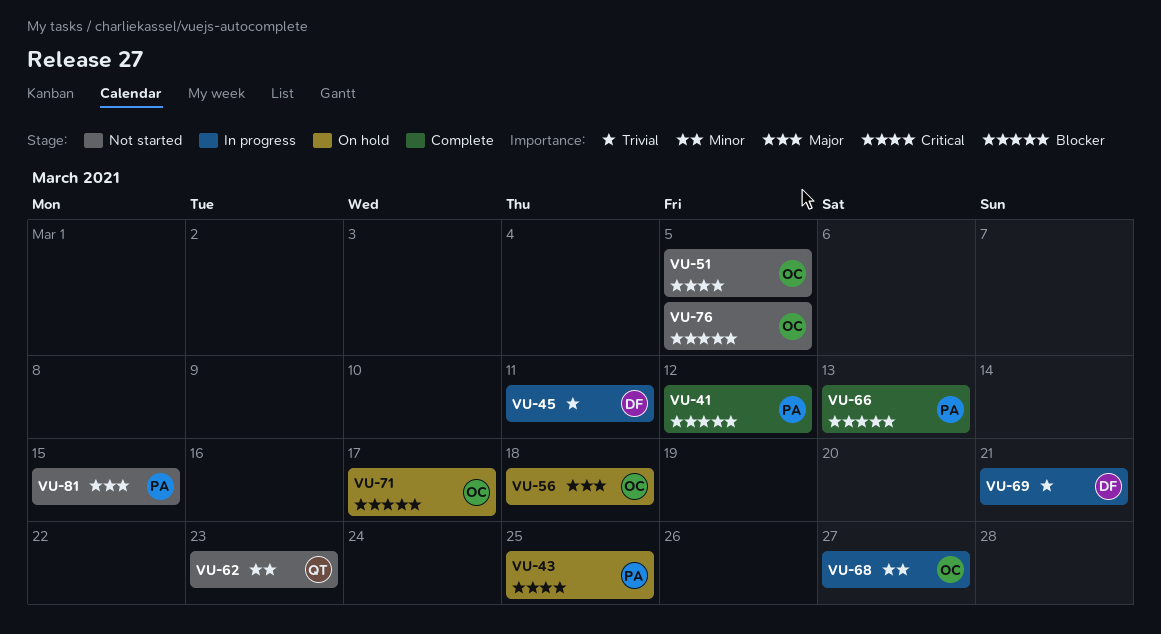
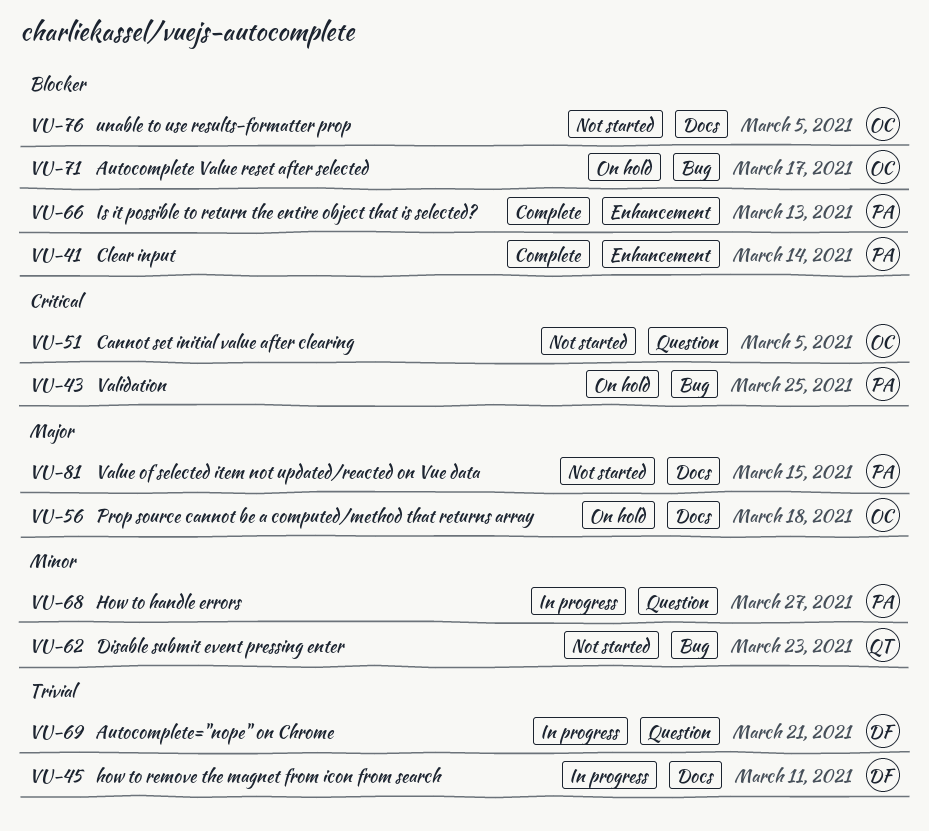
VU-41, due: Mar 12 -> Mar 14
VU-68, owner: OC -> PA

